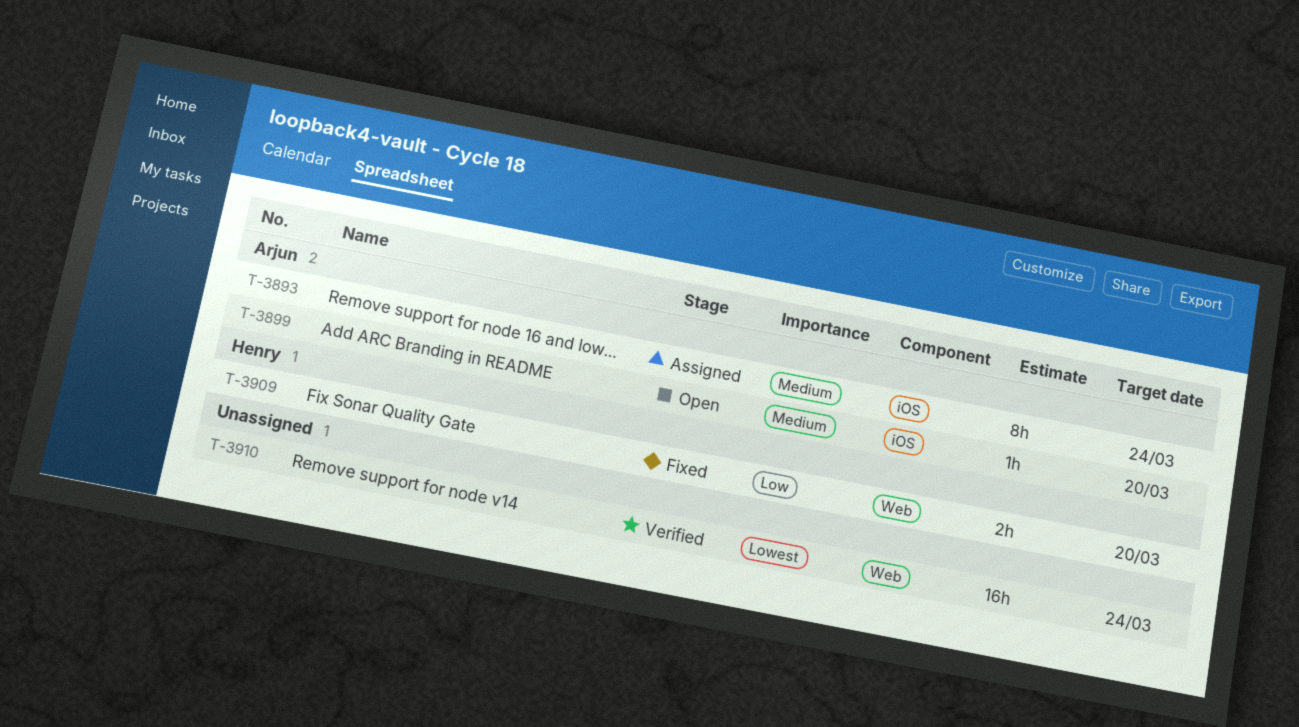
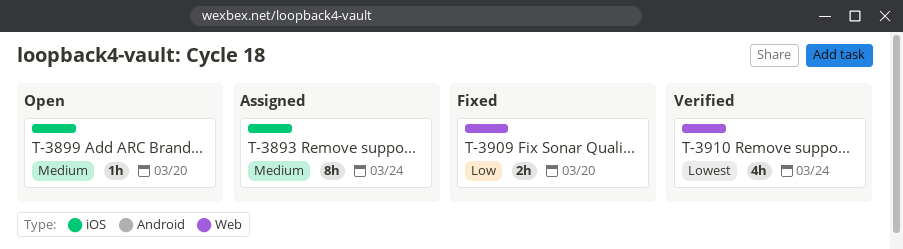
T-3910, estimate: 16h -> 4h

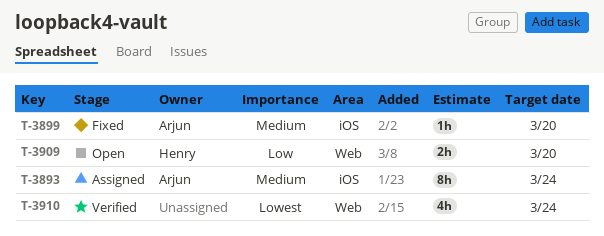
T-3899, status: Open -> Fixed
T-3909, status: Fixed -> Open

